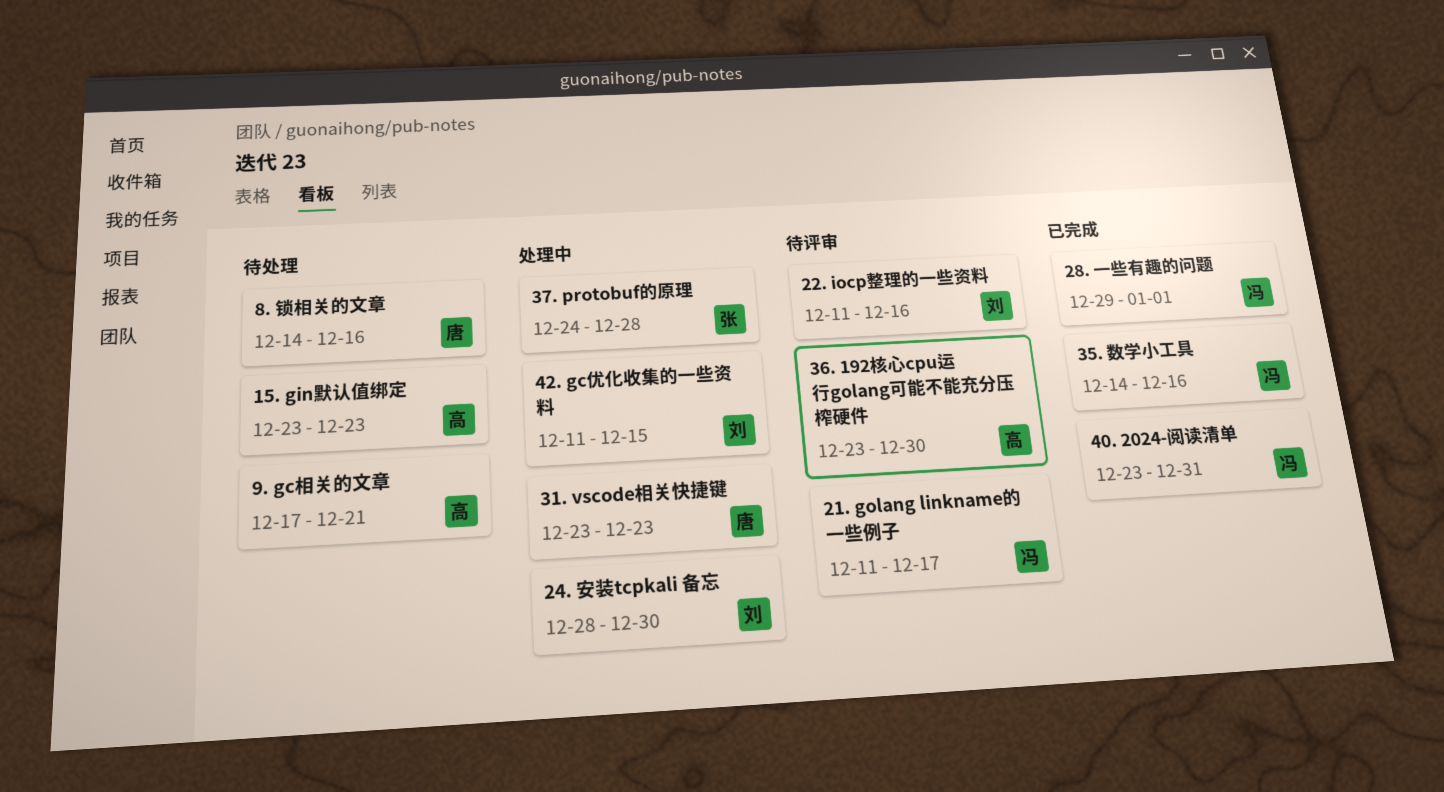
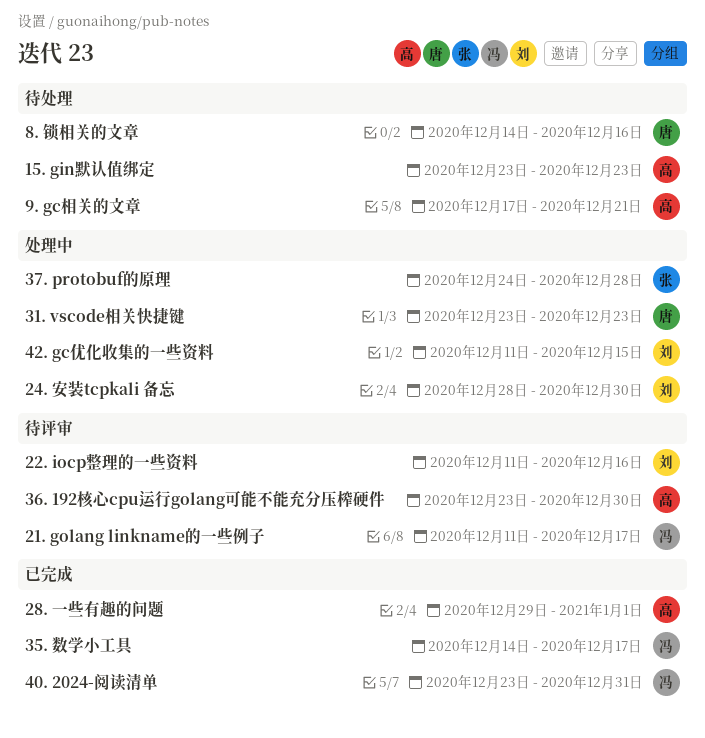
28. 一些有趣的问题, owner: 冯 -> 高
35. 数学小工具, due: Dec 16 -> Dec 17

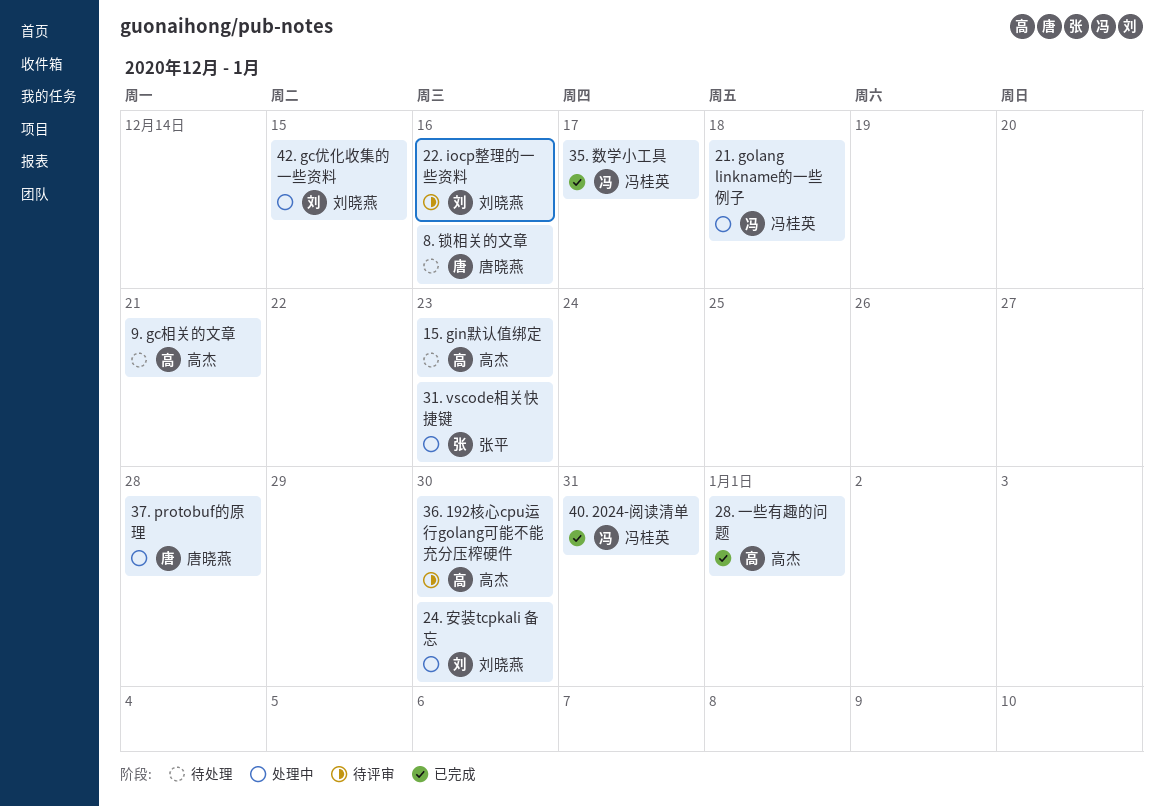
21. golang linkname的一些例子, status: 待评审 -> 处理中
21. golang linkname的一些例子, due: Dec 17 -> Dec 18
31. vscode相关快捷键, owner: 唐晓燕 -> 张平
37. protobuf的原理, owner: 张平 -> 唐晓燕

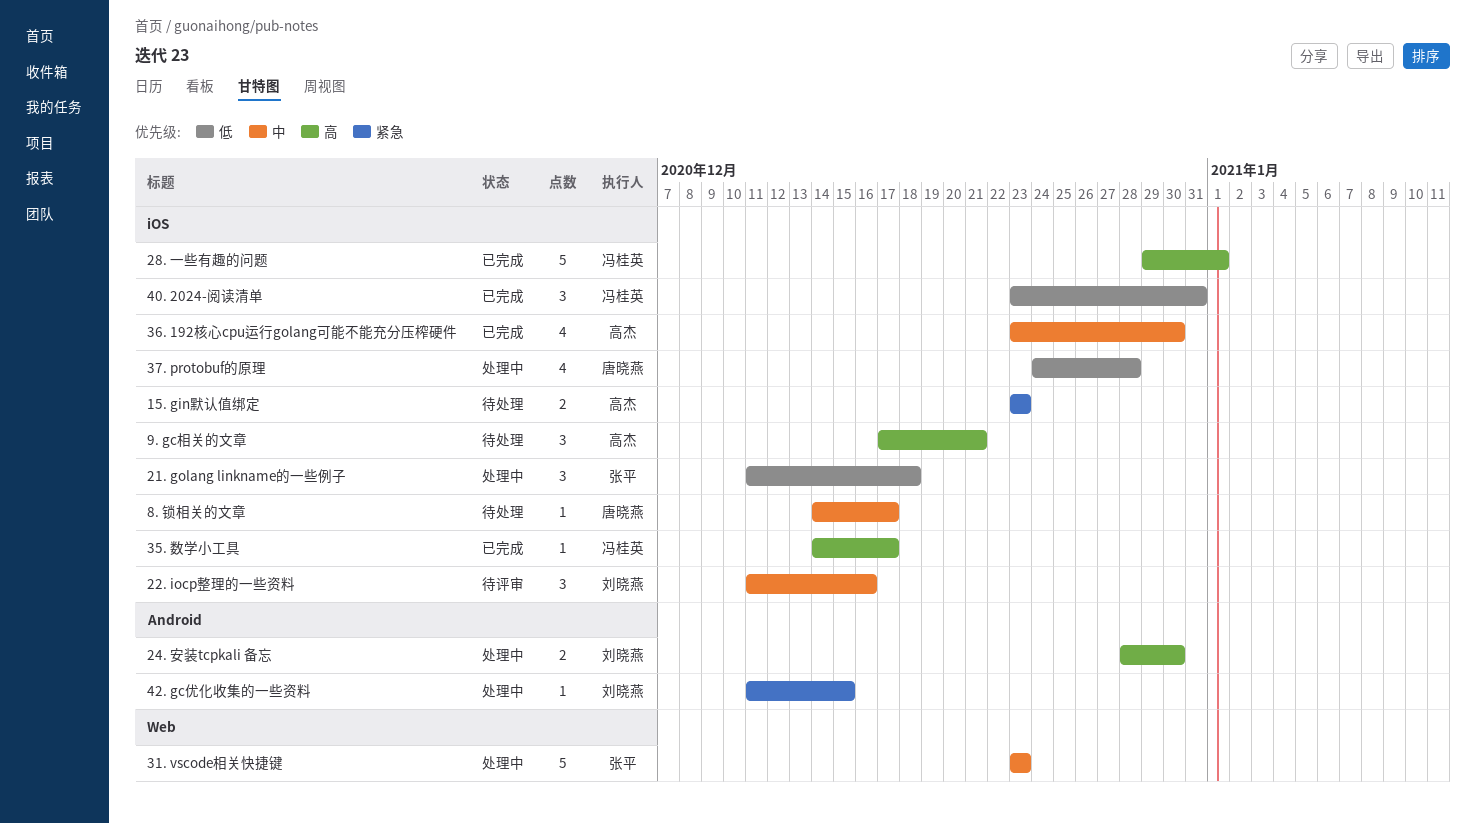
21. golang linkname的一些例子, owner: 冯桂英 -> 张平
28. 一些有趣的问题, owner: 高杰 -> 冯桂英
36. 192核心cpu运行golang可能不能充分压榨硬件, status: 待评审 -> 已完成
8. 锁相关的文章, due: Dec 16 -> Dec 17

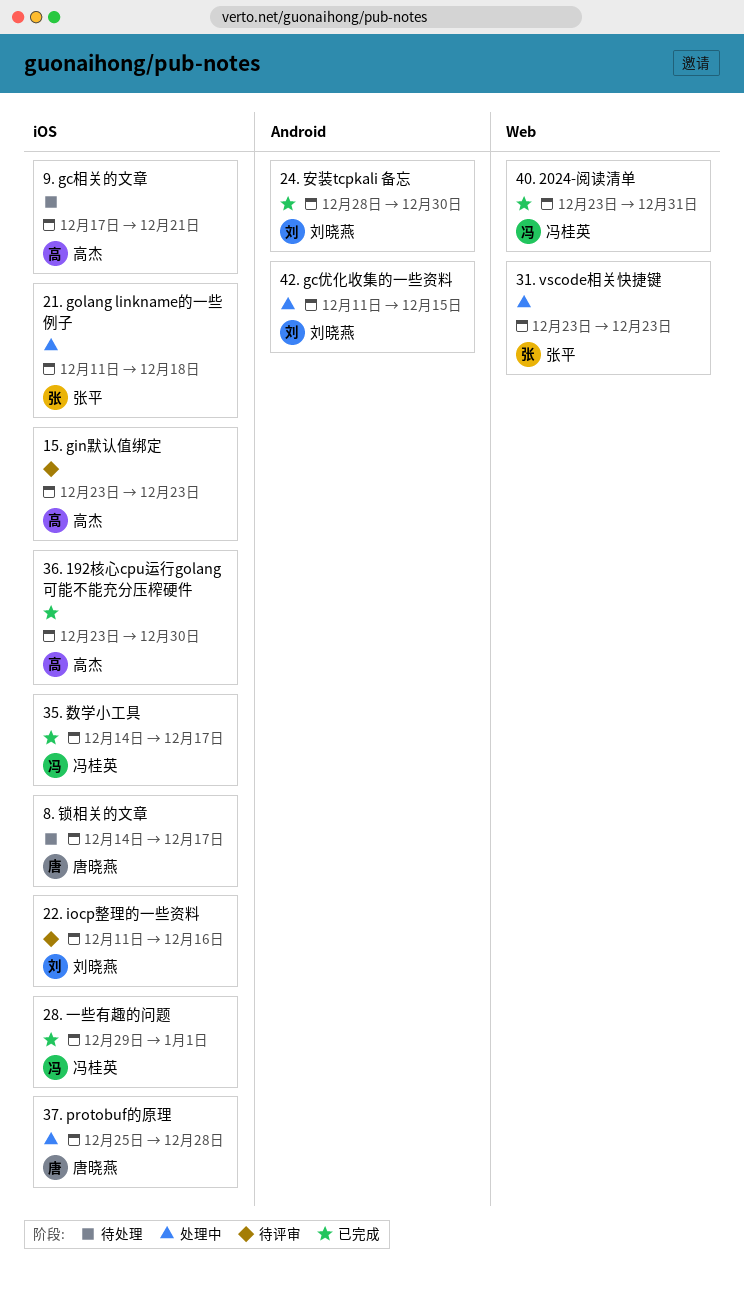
15. gin默认值绑定, status: 待处理 -> 待评审
24. 安装tcpkali 备忘, status: 处理中 -> 已完成
37. protobuf的原理, start: Dec 24 -> Dec 25
40. 2024-阅读清单, label: iOS -> Web

